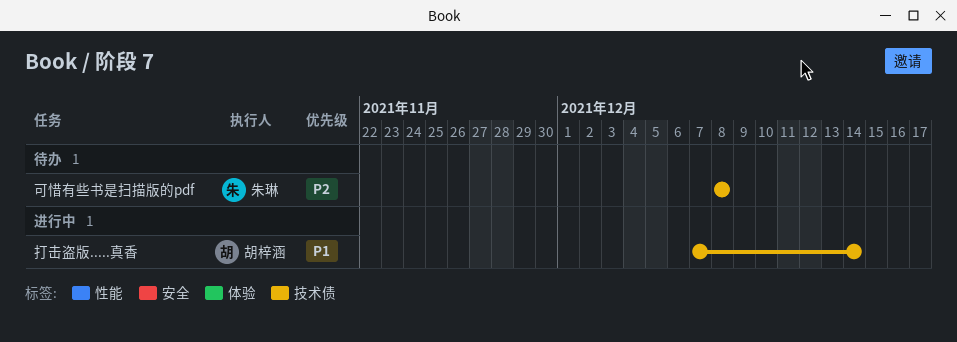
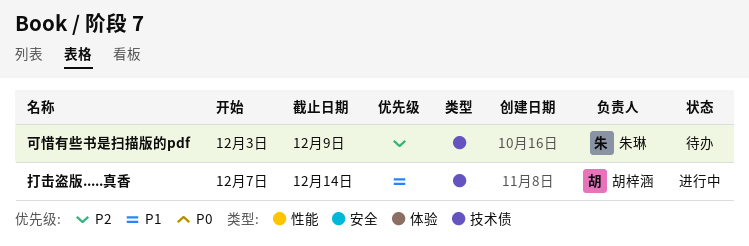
可惜有些书是扫描版的pdf, start: Dec 8 -> Dec 3
可惜有些书是扫描版的pdf, due: Dec 8 -> Dec 9

